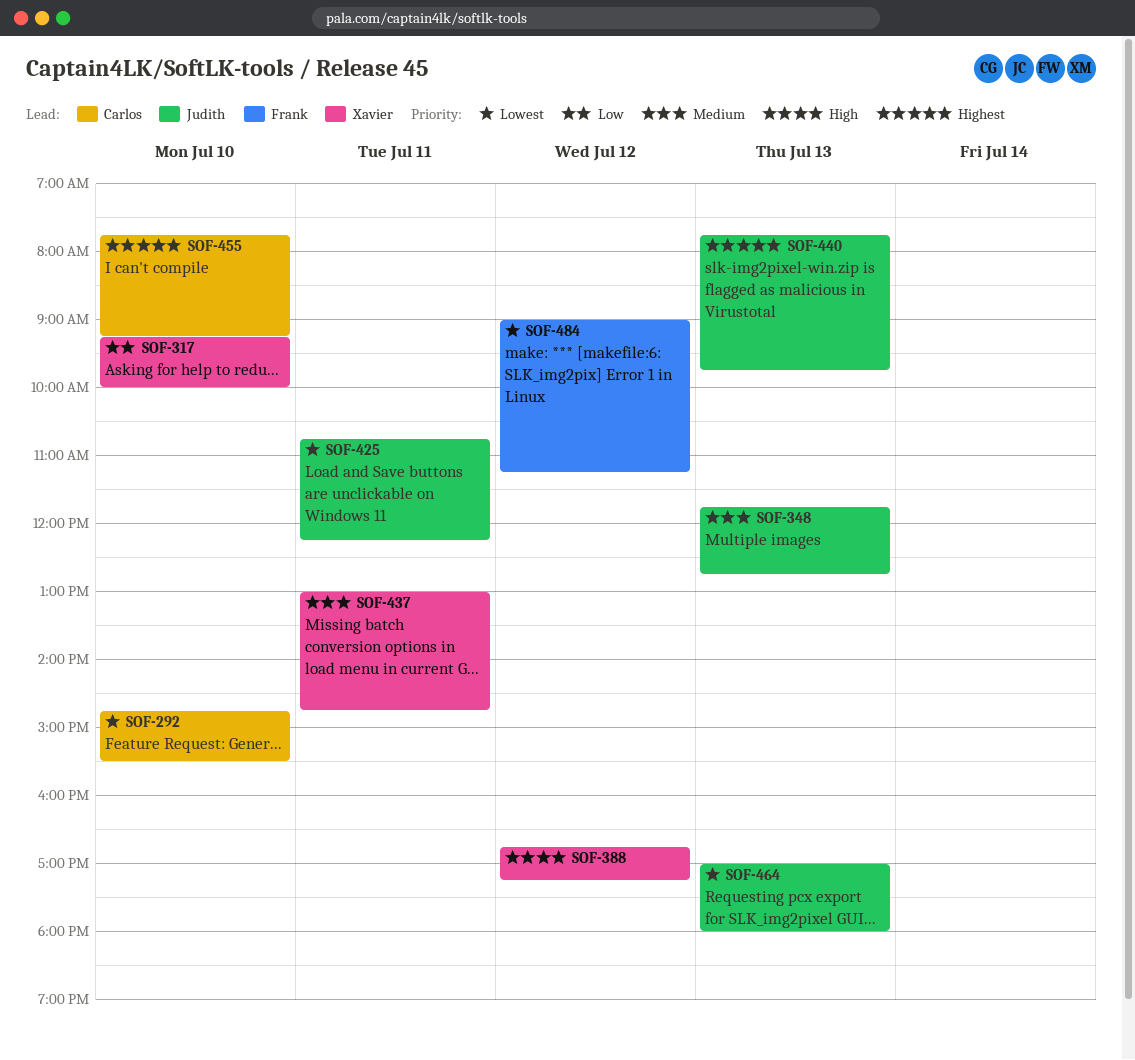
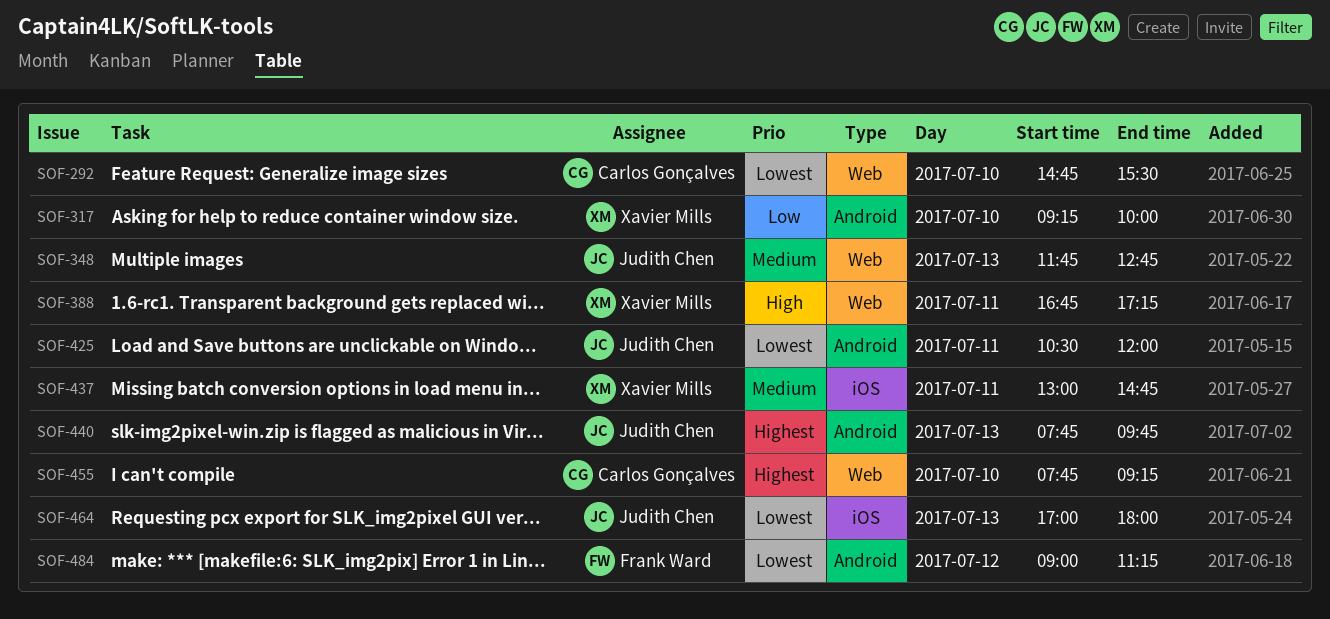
SOF-388, day: Jul 12 -> Jul 11
SOF-425, begins: 10:45 -> 10:30
SOF-425, ends: 12:15 -> 12:00

